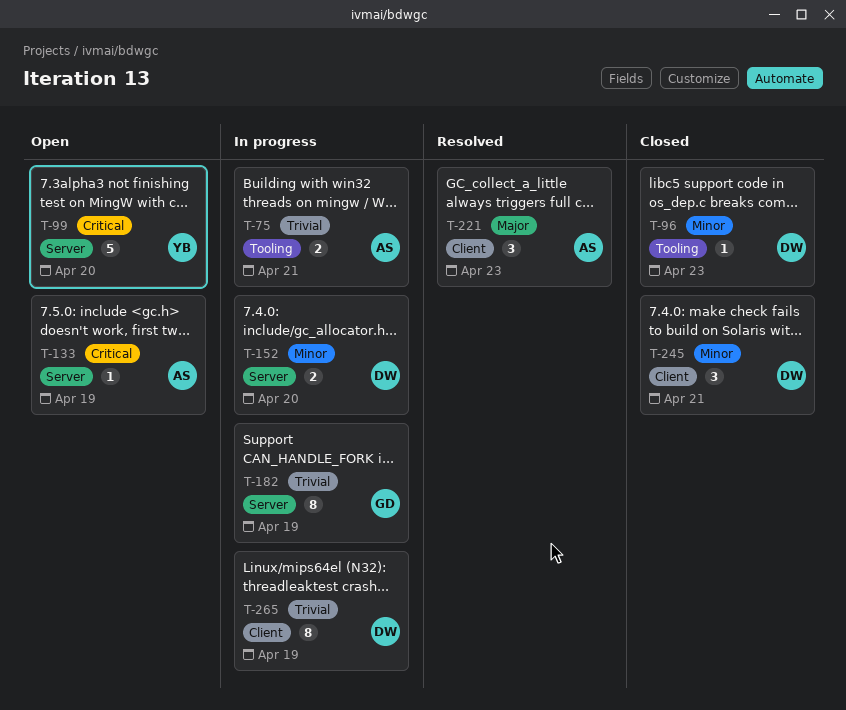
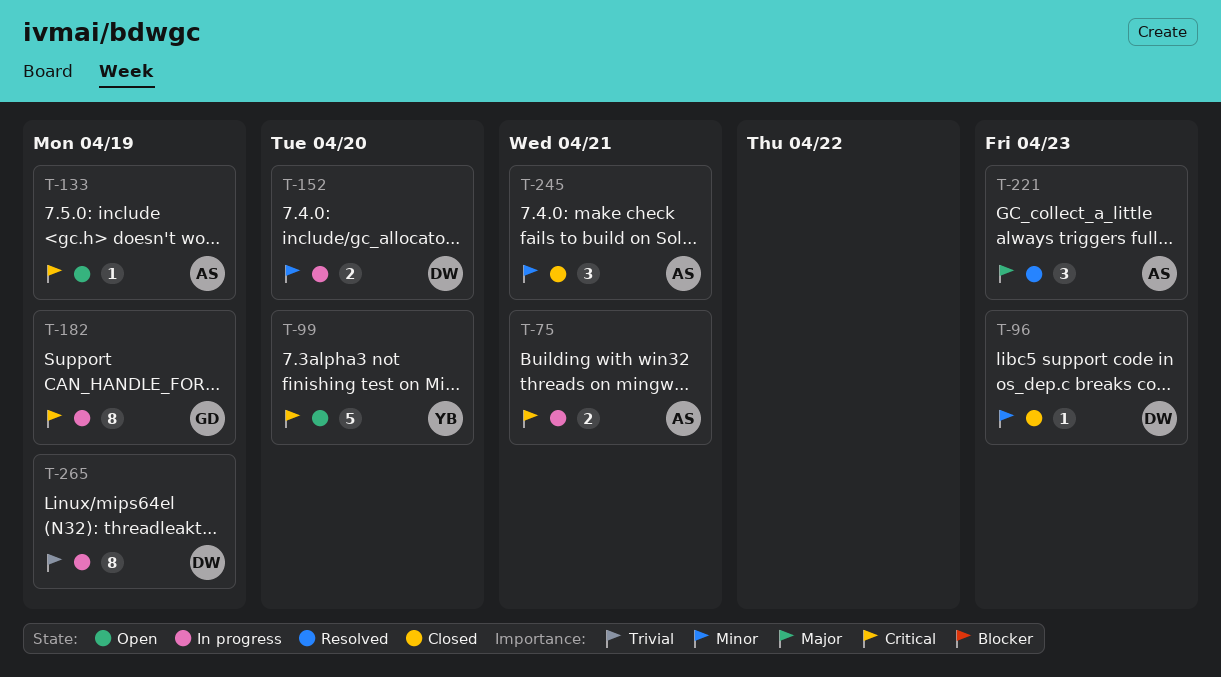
T-75, priority: Trivial -> Critical
T-182, priority: Trivial -> Critical
T-245, owner: DW -> AS

